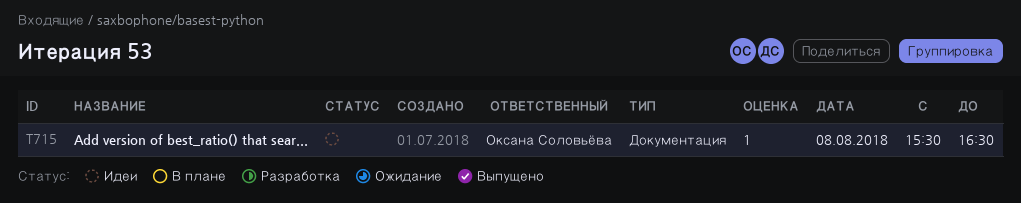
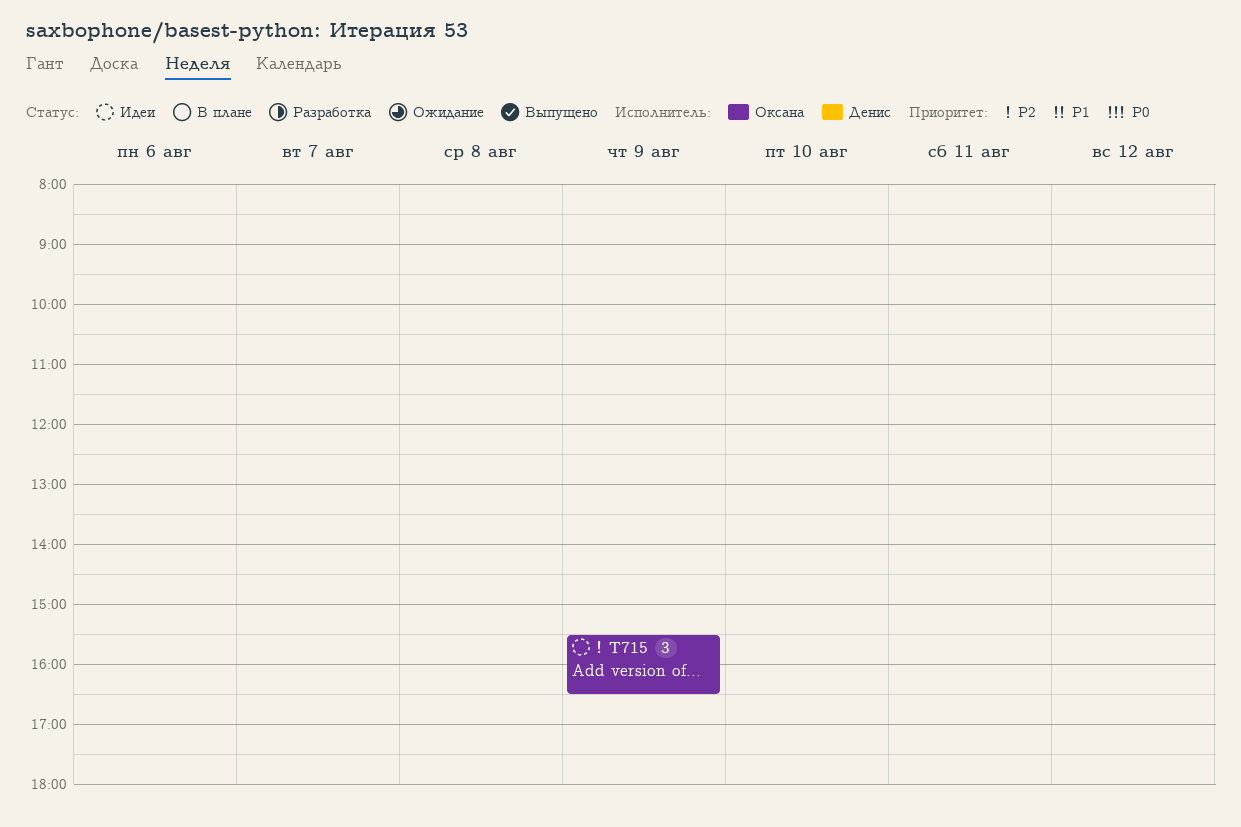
T715, estimate: 1 -> 3
T715, day: Aug 8 -> Aug 9

